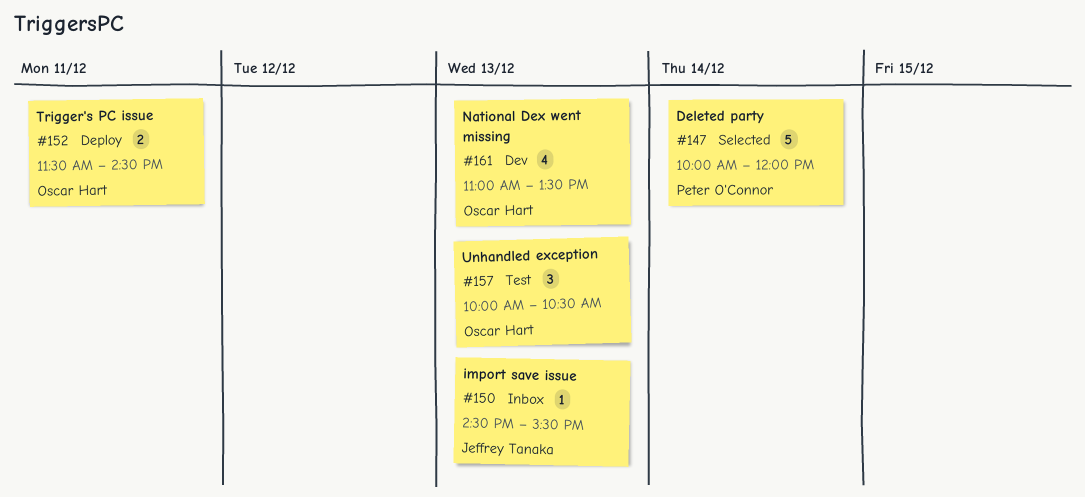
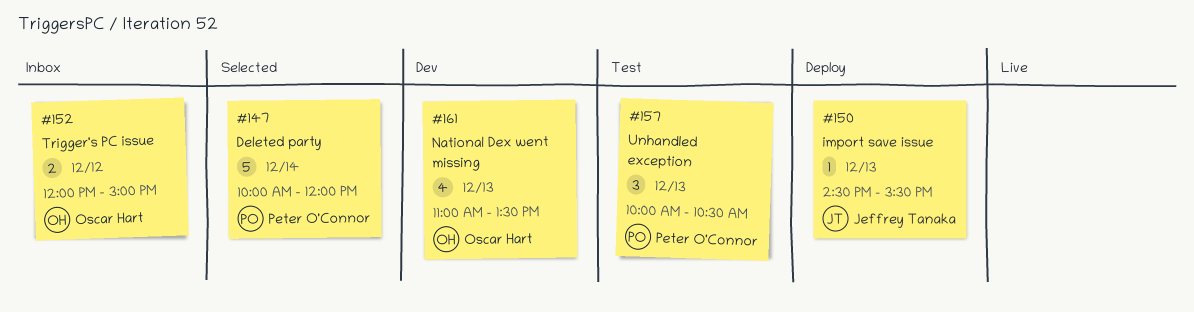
#150, status: Inbox -> Deploy
#152, status: Deploy -> Inbox
#152, day: Dec 11 -> Dec 12
#152, begins: 11:30 -> 12:00
#152, ends: 14:30 -> 15:00
#157, owner: Oscar Hart -> Peter O'Connor

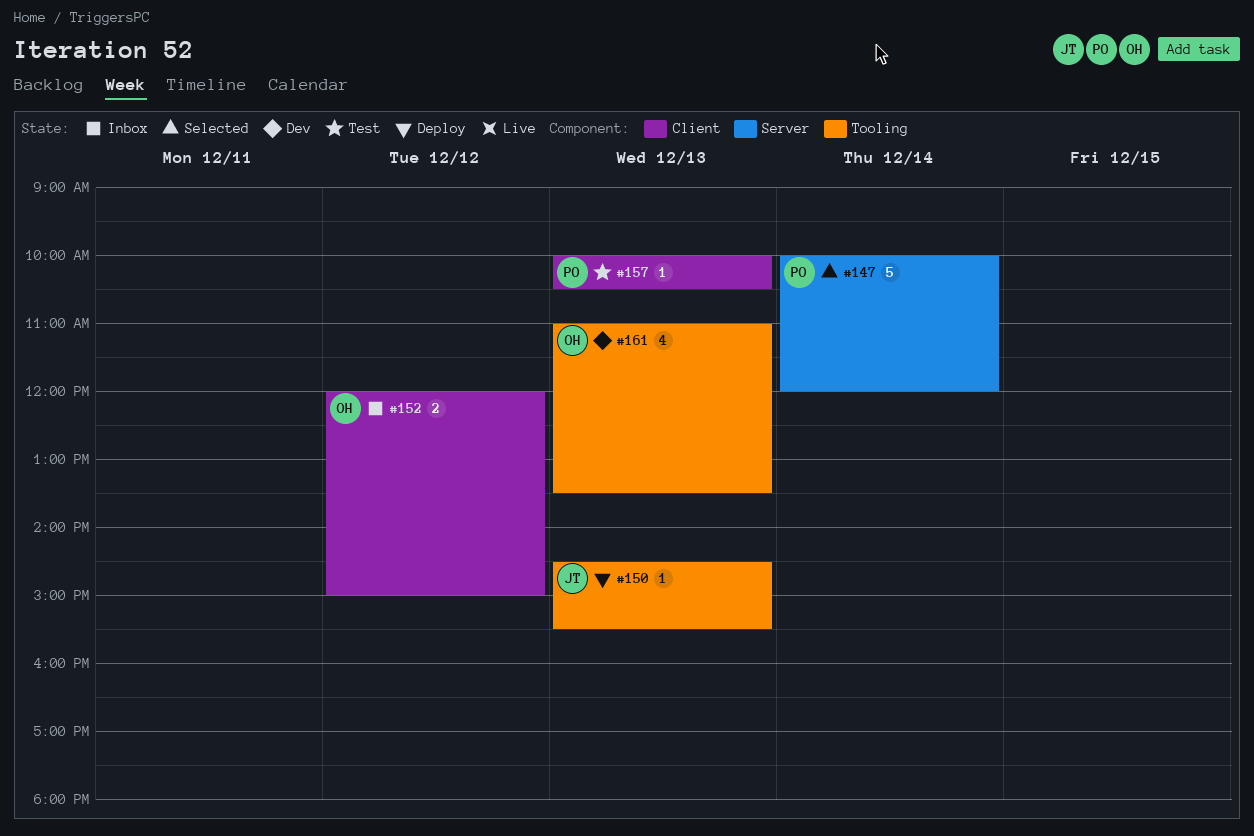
#157, estimate: 3 -> 1

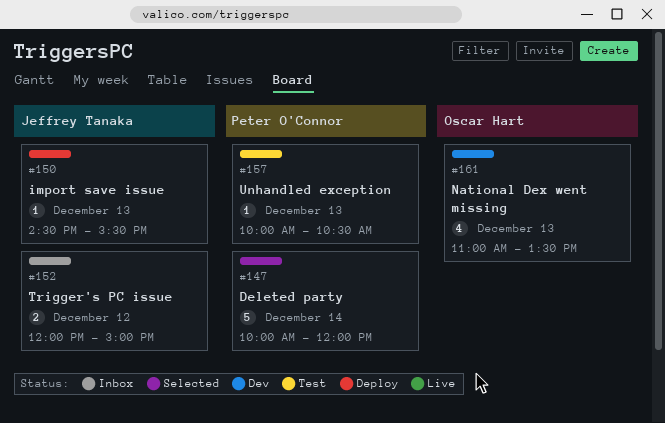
#152, owner: Oscar Hart -> Jeffrey Tanaka

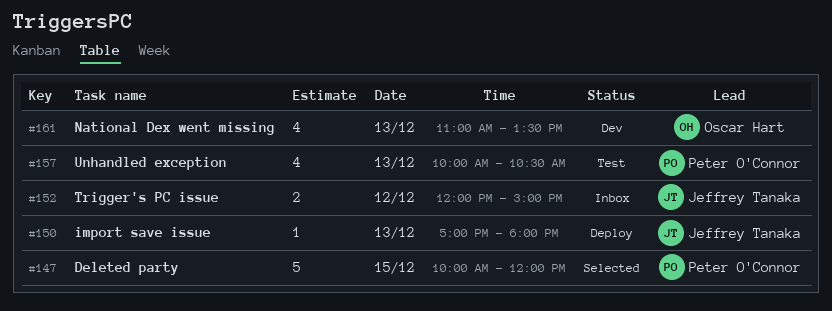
#147, day: Dec 14 -> Dec 15
#150, begins: 14:30 -> 17:00
#150, ends: 15:30 -> 18:00
#157, estimate: 1 -> 4

